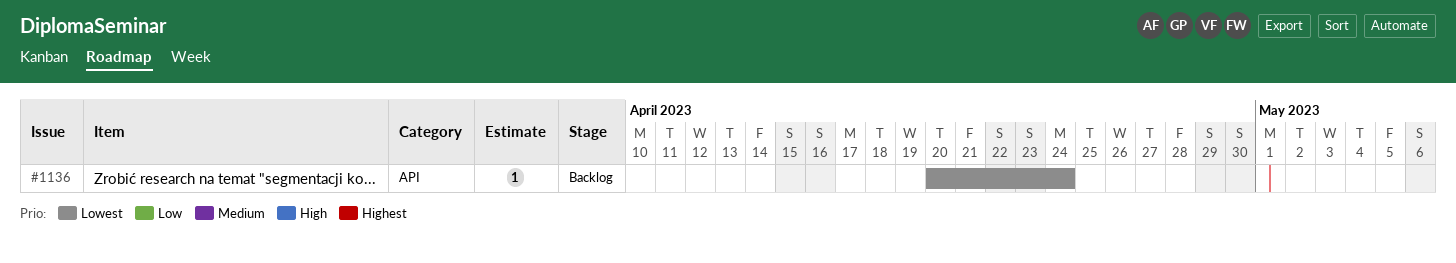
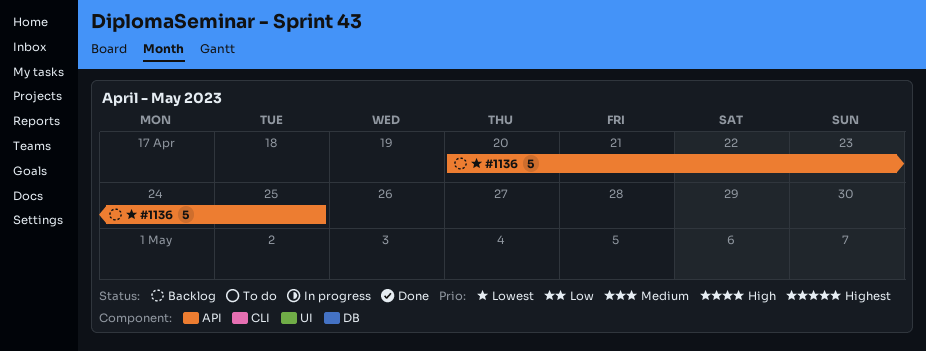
#1136, estimate: 1 -> 5
#1136, due: Apr 24 -> Apr 25

